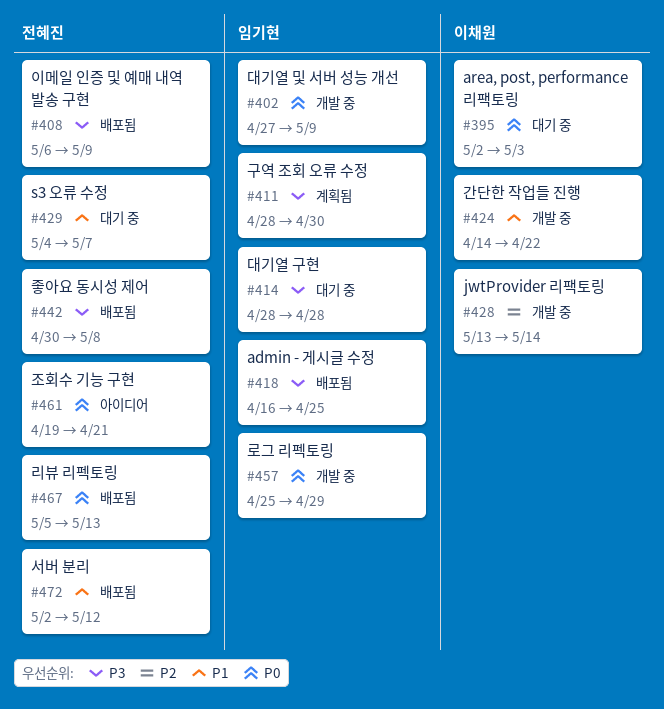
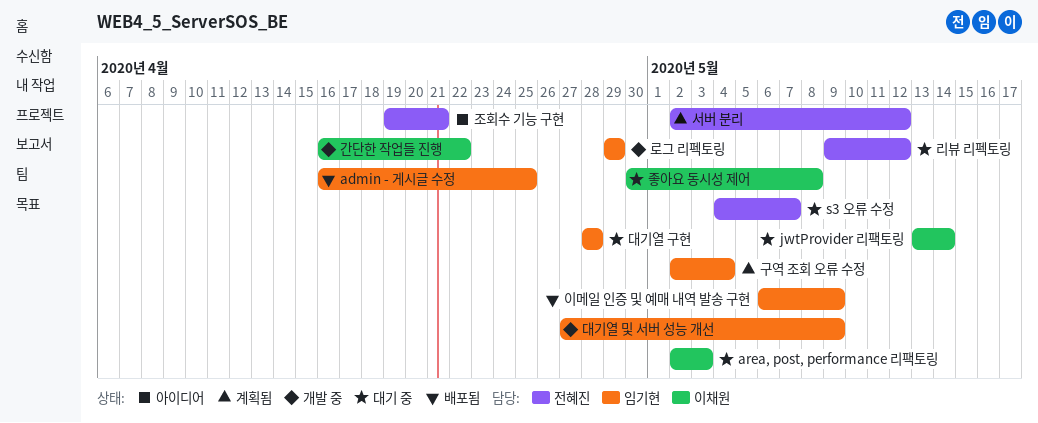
jwtProvider 리팩토링, status: 개발 중 -> 대기 중
간단한 작업들 진행, start: Apr 14 -> Apr 16
구역 조회 오류 수정, start: Apr 28 -> May 2
구역 조회 오류 수정, due: Apr 30 -> May 4
로그 리펙토링, start: Apr 25 -> Apr 29
리뷰 리펙토링, status: 배포됨 -> 대기 중
리뷰 리펙토링, start: May 5 -> May 9
리뷰 리펙토링, due: May 13 -> May 12
서버 분리, status: 배포됨 -> 계획됨
이메일 인증 및 예매 내역 발송 구현, owner: 전혜진 -> 임기현
좋아요 동시성 제어, status: 배포됨 -> 대기 중
좋아요 동시성 제어, owner: 전혜진 -> 이채원

